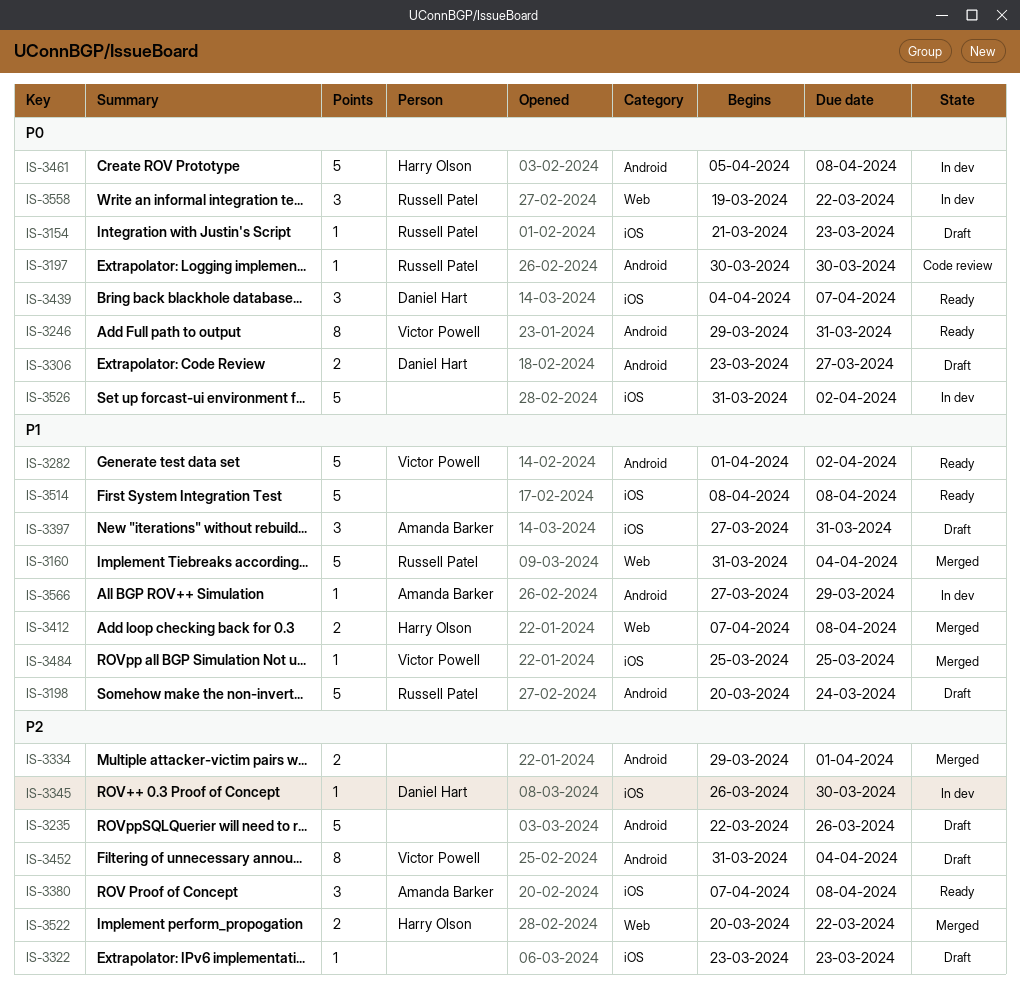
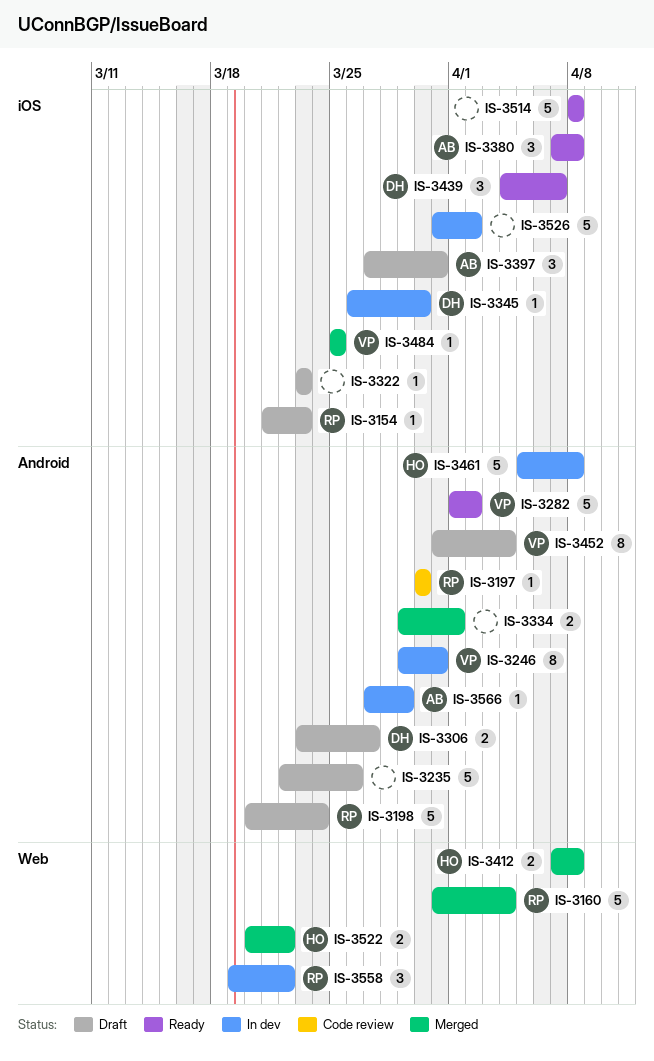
IS-3246, status: Ready -> In dev

